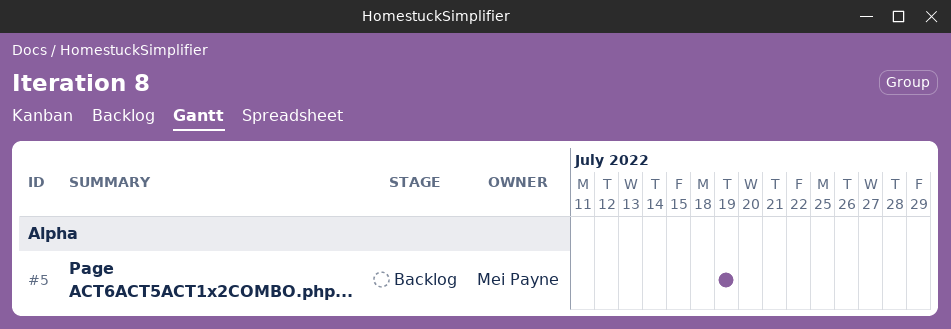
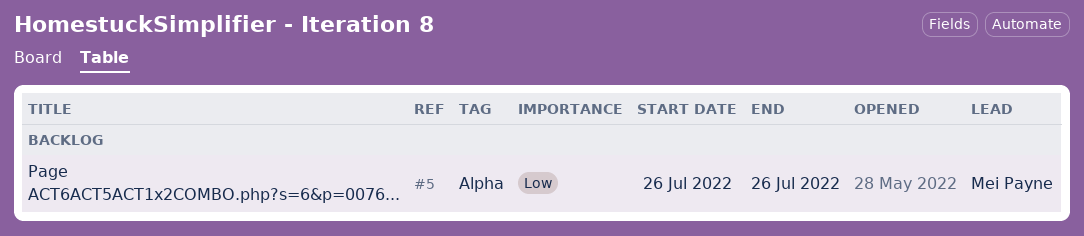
#5, start: Jul 19 -> Jul 26
#5, due: Jul 19 -> Jul 26

